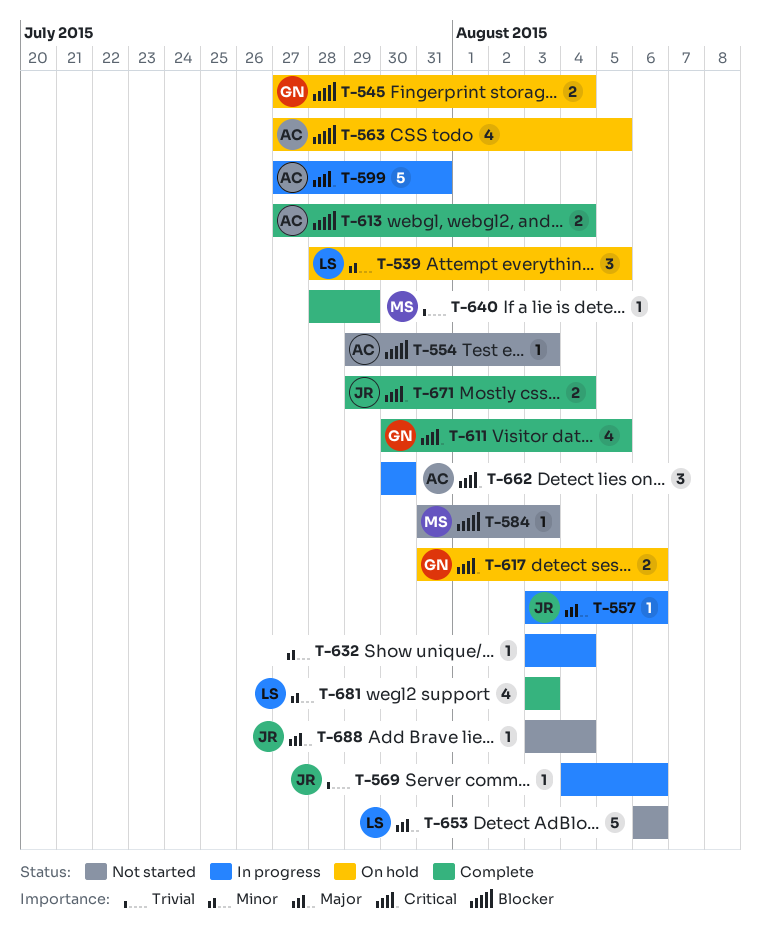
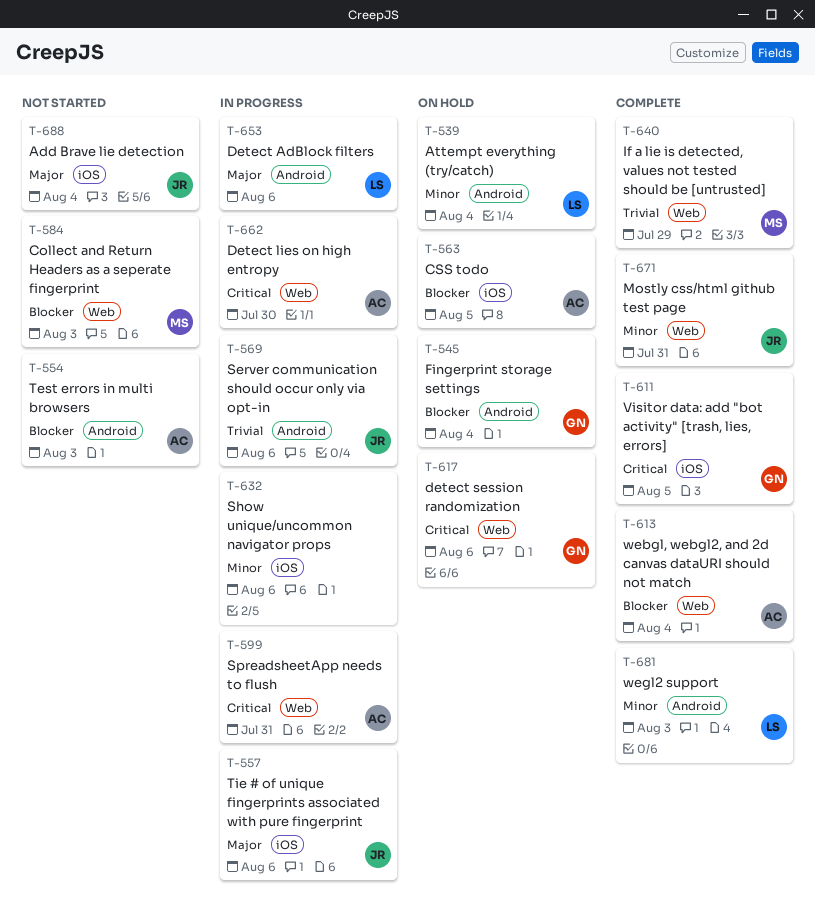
T-539, due: Aug 5 -> Aug 4
T-632, due: Aug 4 -> Aug 6
T-653, status: Not started -> In progress
T-671, priority: Critical -> Minor
T-671, due: Aug 4 -> Jul 31

